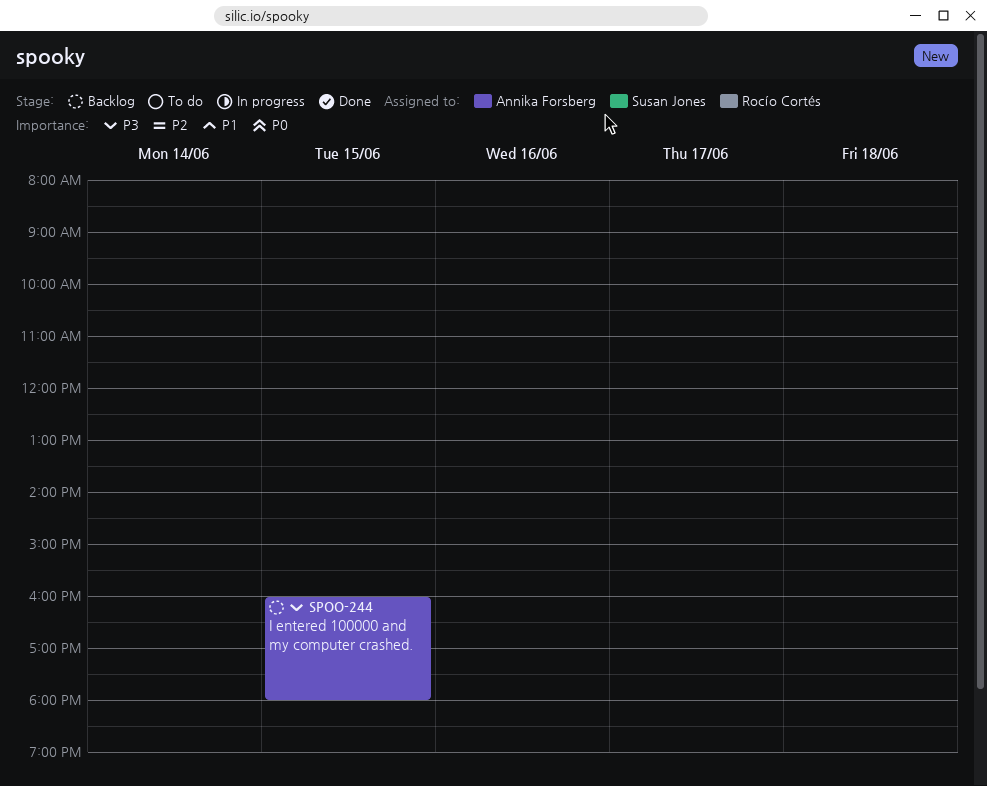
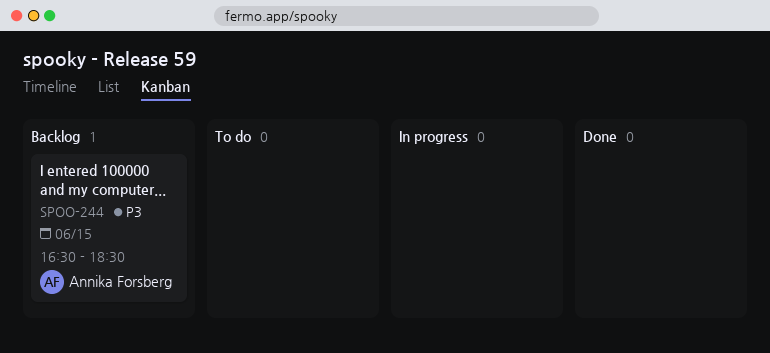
SPOO-244, begins: 16:00 -> 16:30
SPOO-244, ends: 18:00 -> 18:30

